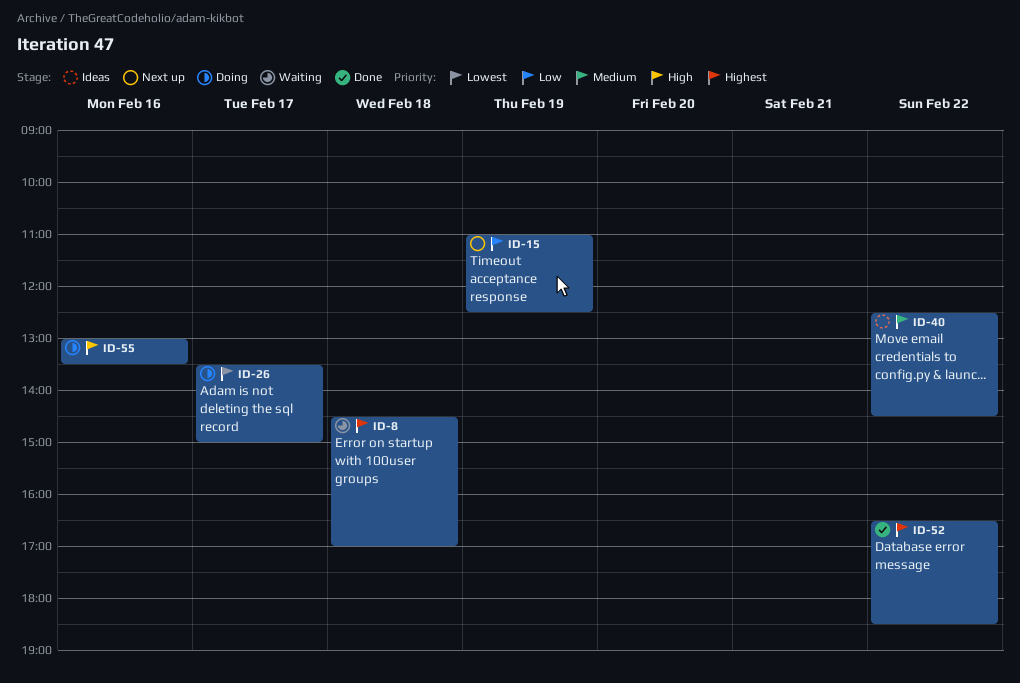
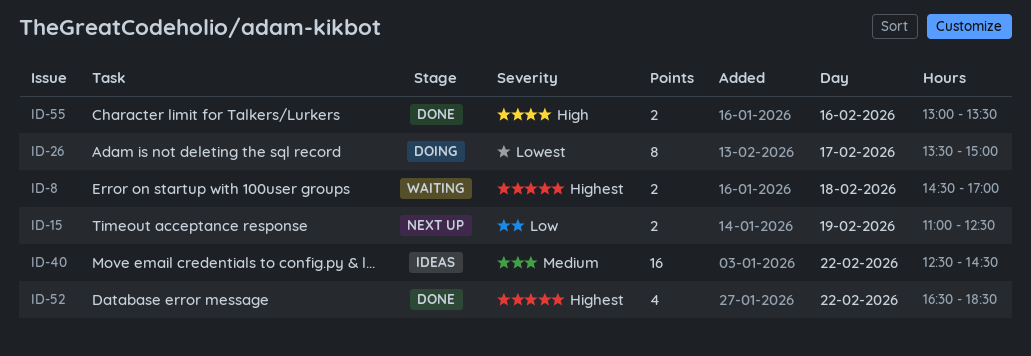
ID-55, status: Doing -> Done

